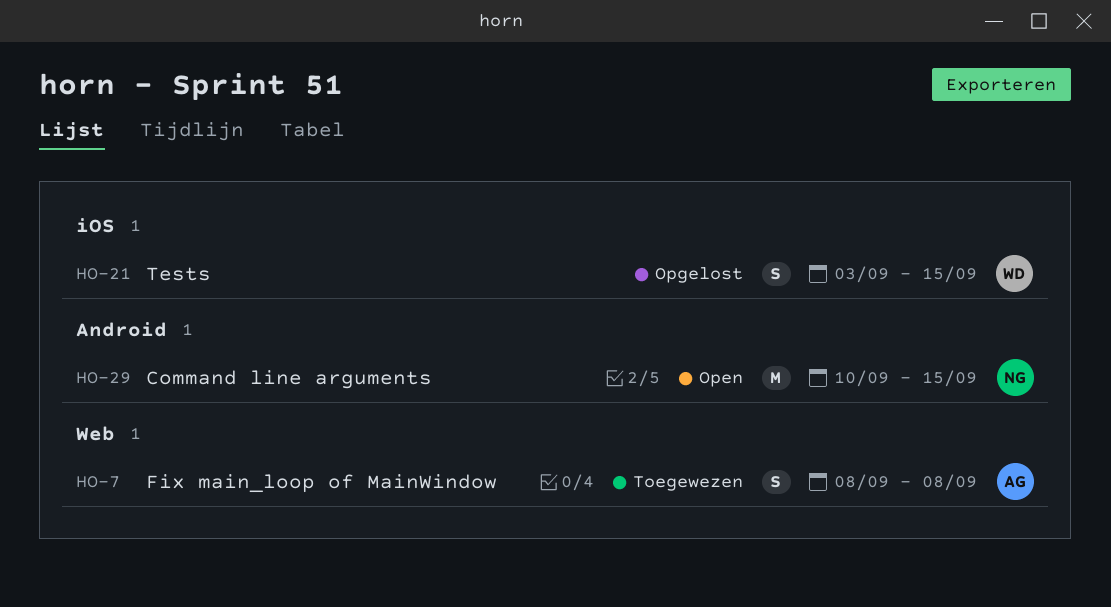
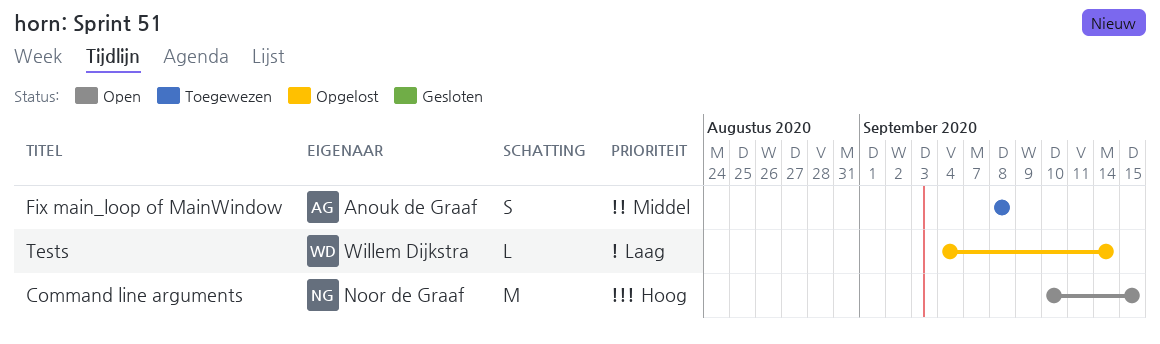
Tests, estimate: S -> L
Tests, start: Sep 3 -> Sep 4
Tests, due: Sep 15 -> Sep 14

